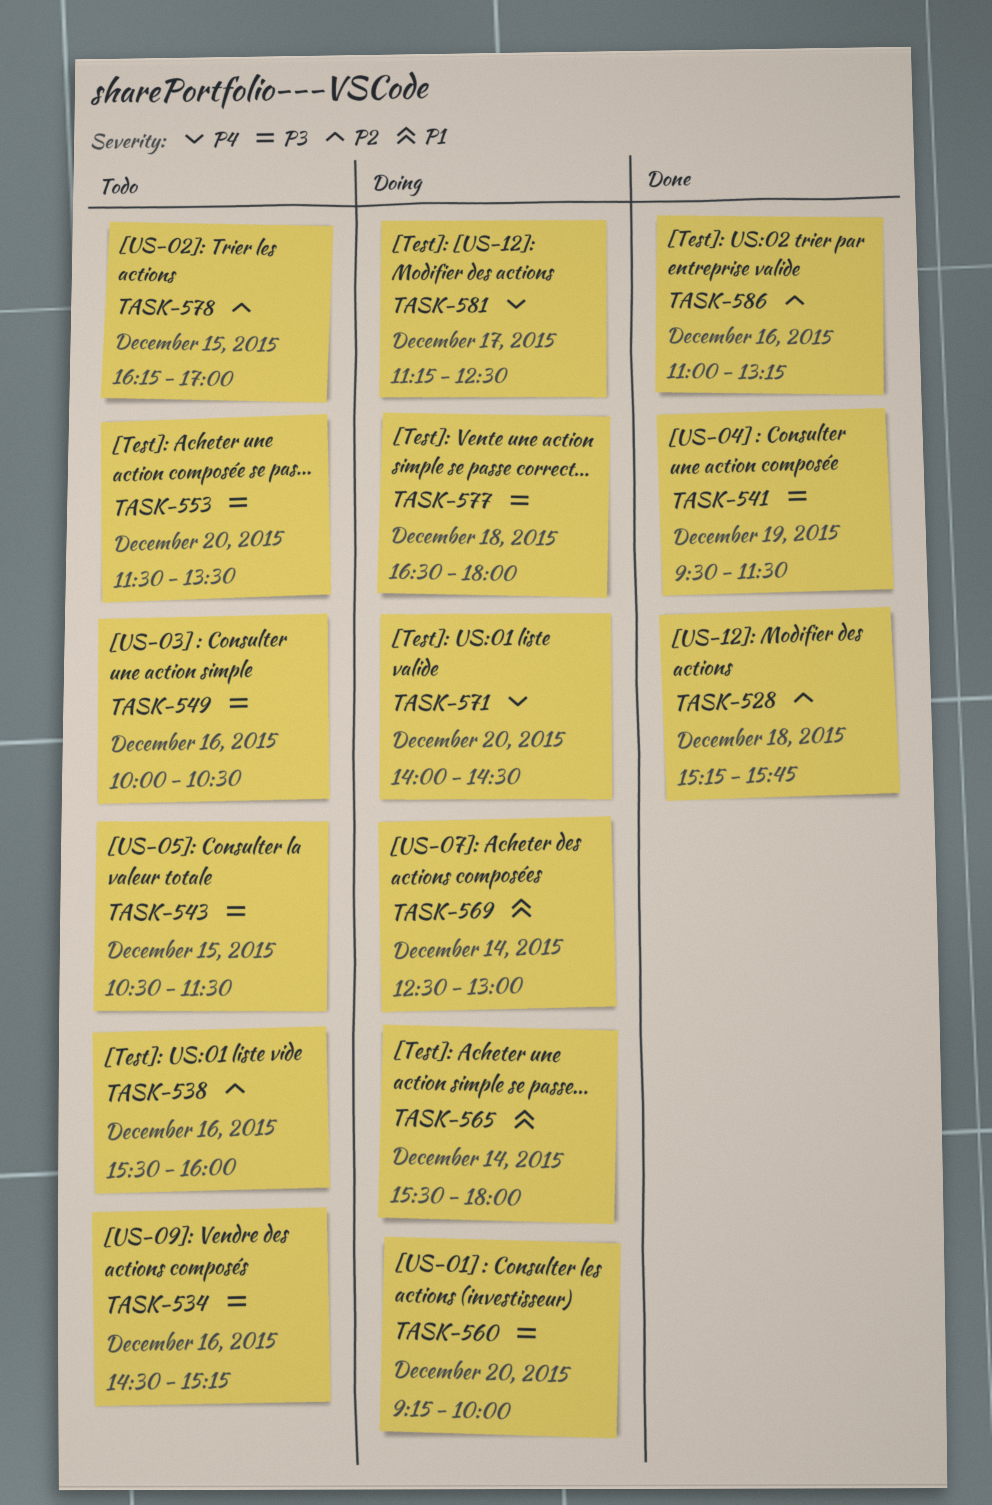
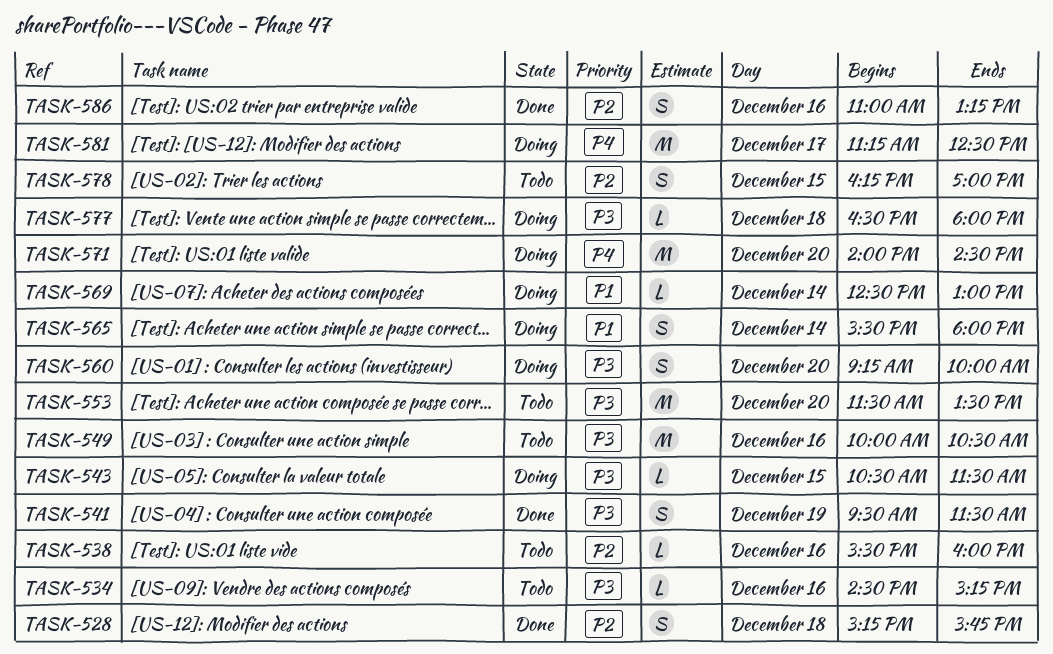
TASK-543, status: Todo -> Doing

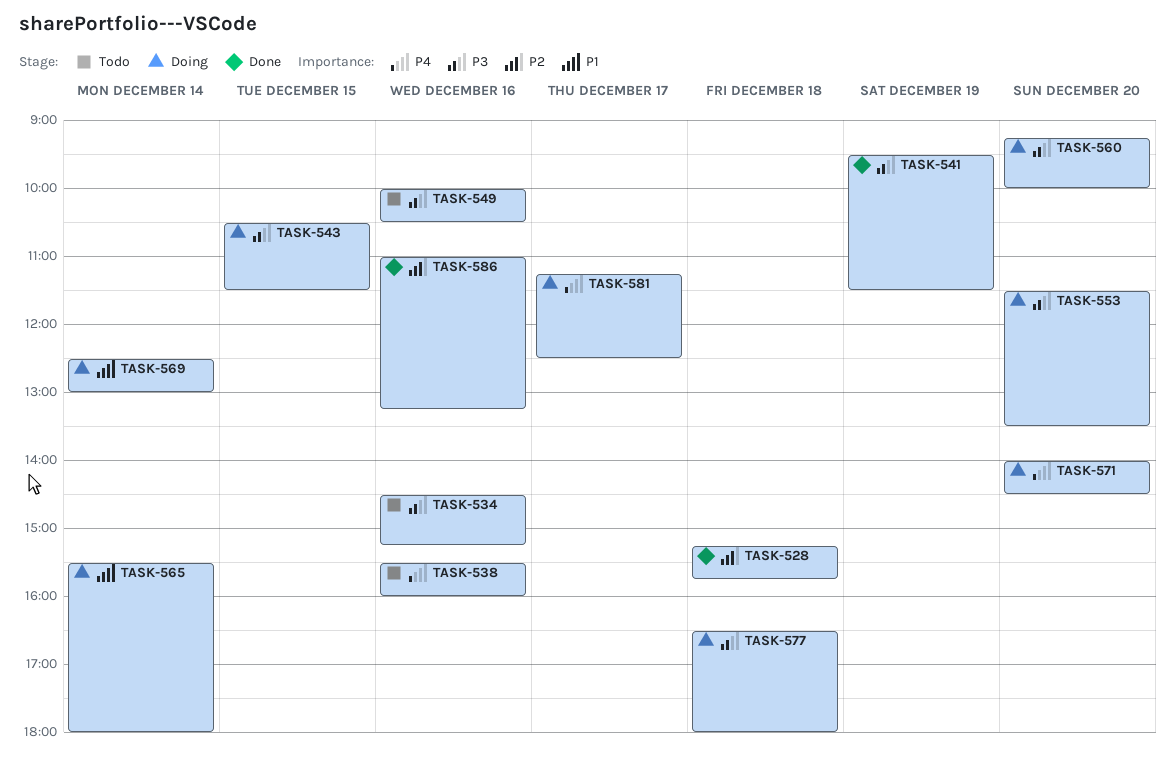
TASK-538, priority: P2 -> P4
TASK-553, status: Todo -> Doing
TASK-578: present -> none

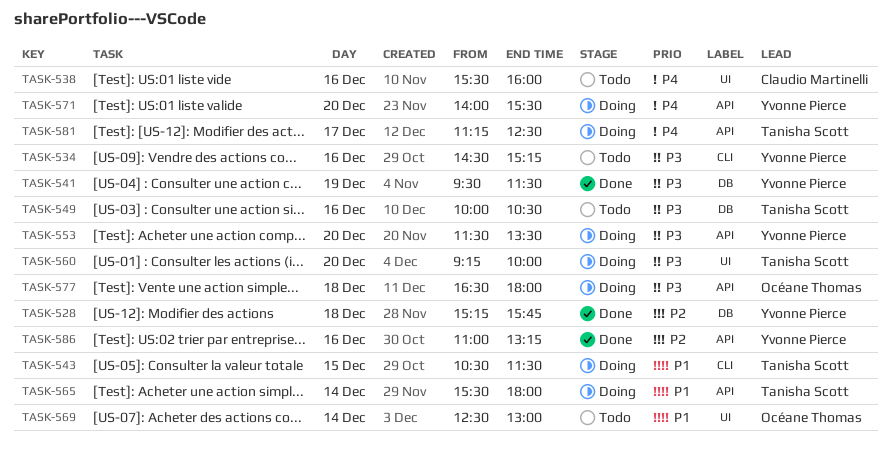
TASK-543, priority: P3 -> P1
TASK-569, status: Doing -> Todo
TASK-571, ends: 14:30 -> 15:30

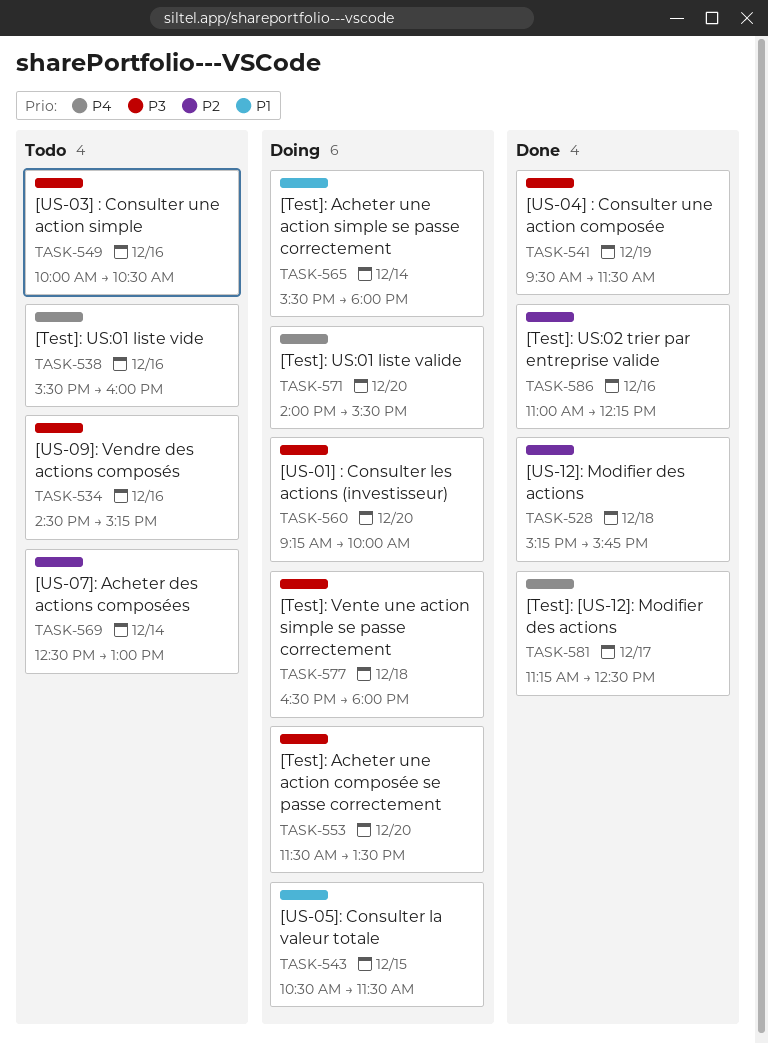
TASK-569, priority: P1 -> P2
TASK-581, status: Doing -> Done
TASK-586, ends: 13:15 -> 12:15

